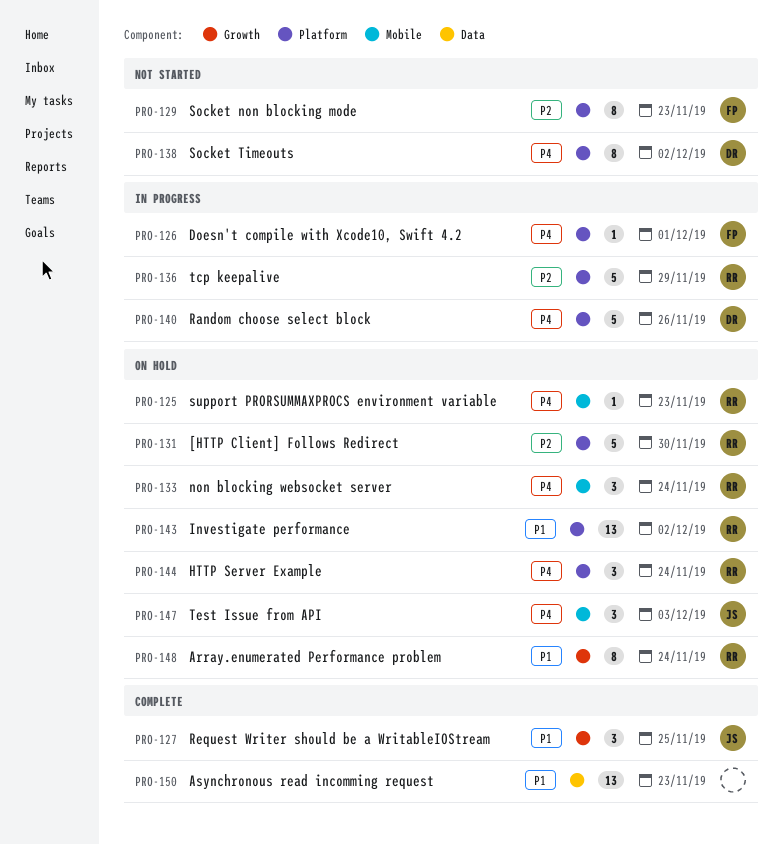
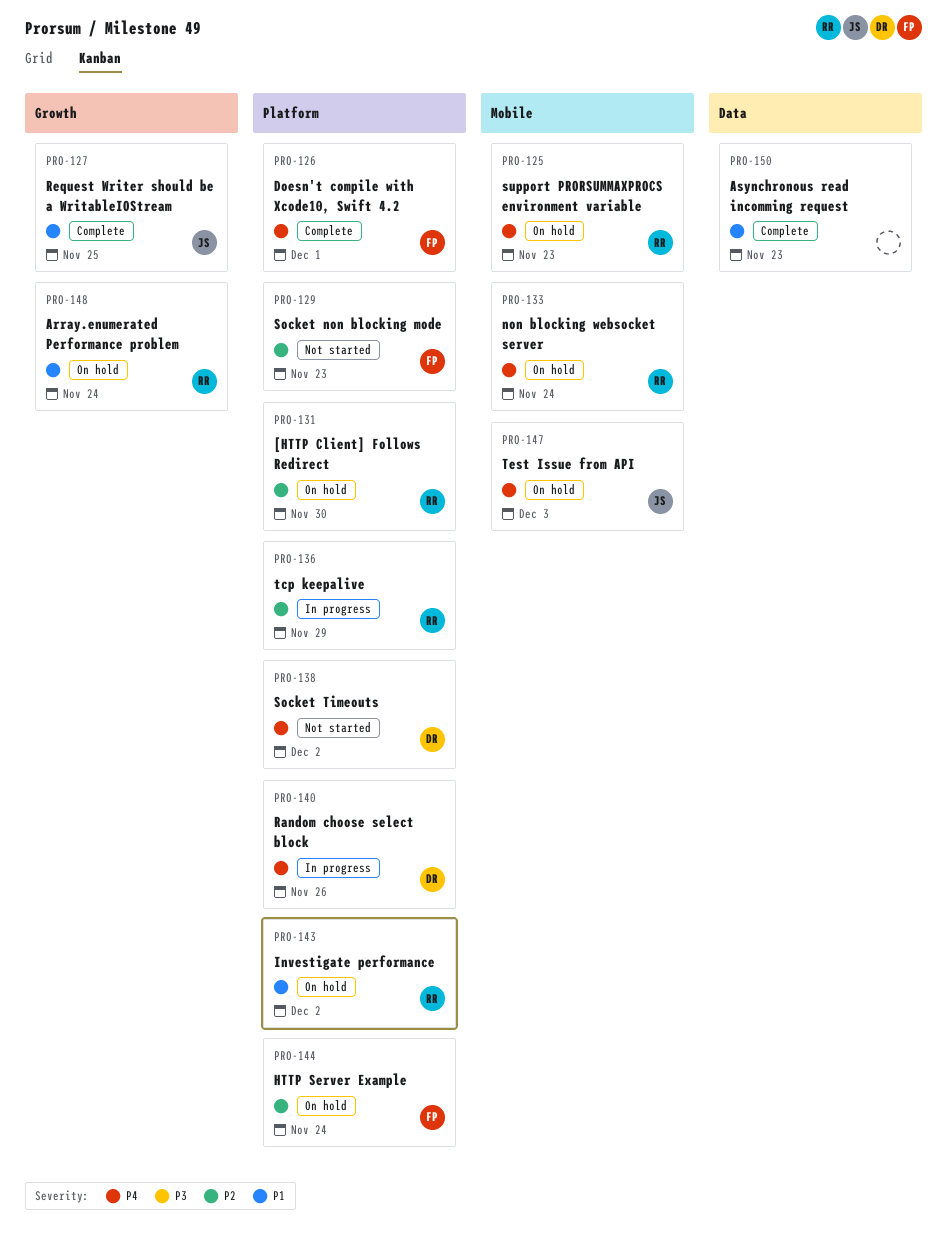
PRO-126, status: In progress -> Complete
PRO-144, owner: RR -> FP
PRO-144, priority: P4 -> P2

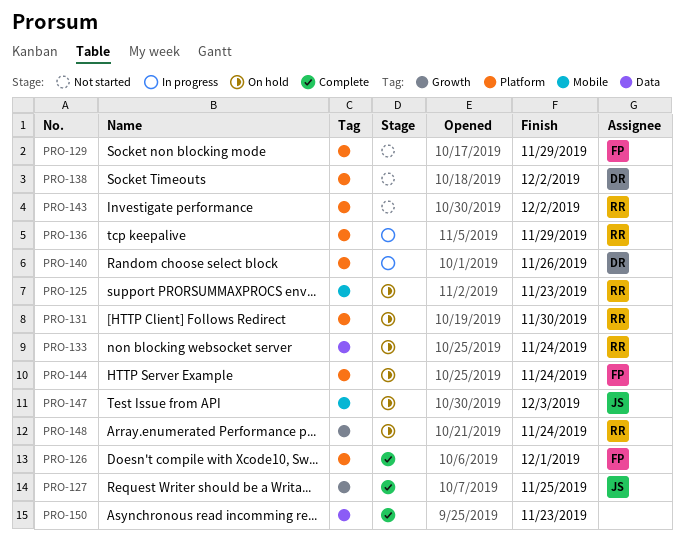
PRO-129, due: Nov 23 -> Nov 29
PRO-133, label: Mobile -> Data
PRO-143, status: On hold -> Not started

